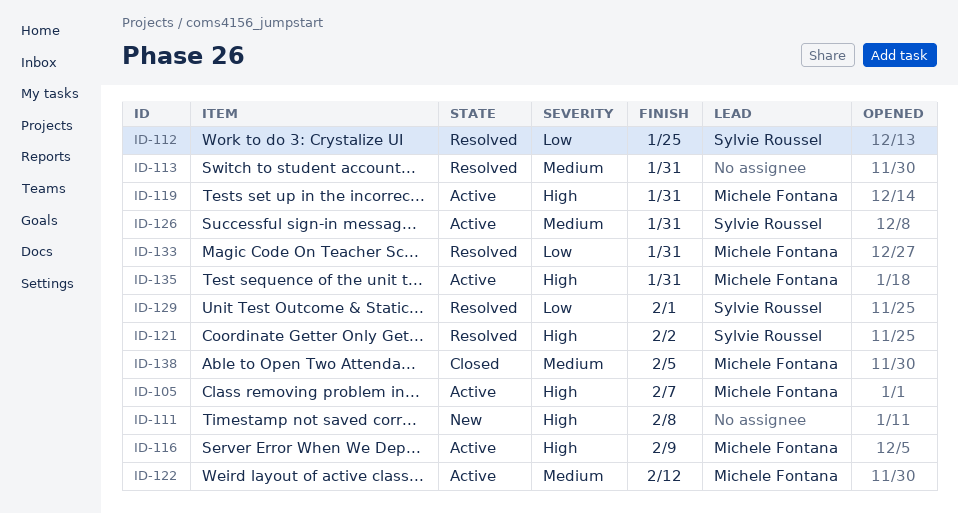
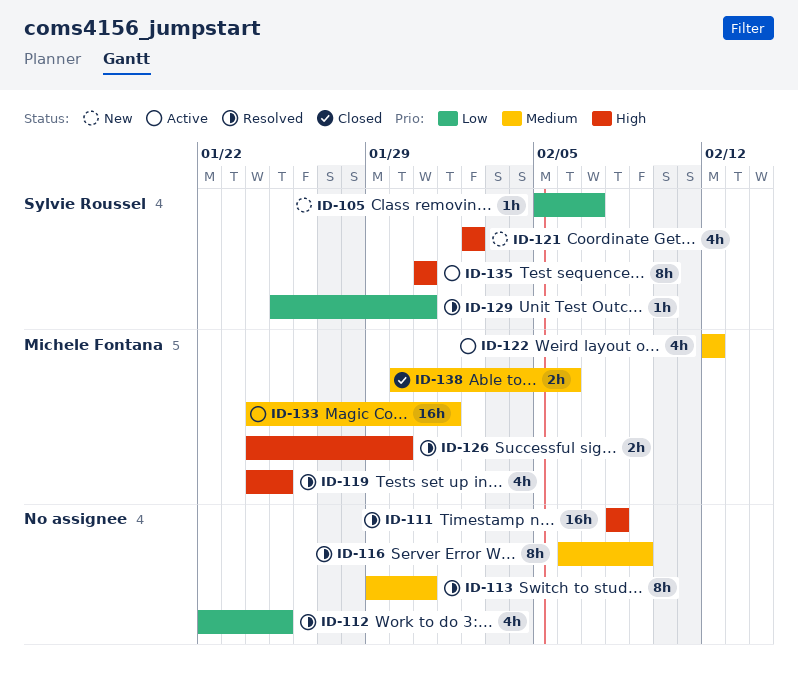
ID-105, status: Active -> New
ID-105, owner: Michele Fontana -> Sylvie Roussel
ID-105, priority: High -> Low
ID-111, status: New -> Resolved
ID-112, owner: Sylvie Roussel -> none
ID-116, status: Active -> Resolved
ID-116, owner: Michele Fontana -> none
ID-116, priority: High -> Medium
ID-119, status: Active -> Resolved
ID-119, due: Jan 31 -> Jan 25
ID-121, status: Resolved -> New
ID-126, status: Active -> Resolved
ID-126, owner: Sylvie Roussel -> Michele Fontana
ID-126, priority: Medium -> High
ID-126, due: Jan 31 -> Jan 30
ID-129, due: Feb 1 -> Jan 31
ID-133, status: Resolved -> Active
ID-133, priority: Low -> Medium
ID-133, due: Jan 31 -> Feb 1
ID-135, owner: Michele Fontana -> Sylvie Roussel
ID-138, due: Feb 5 -> Feb 6

